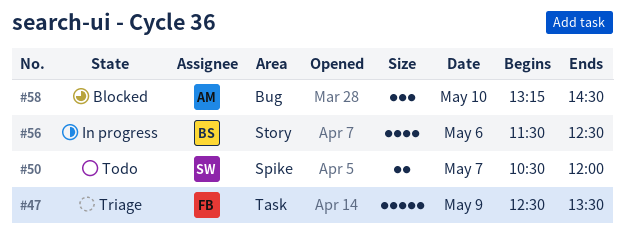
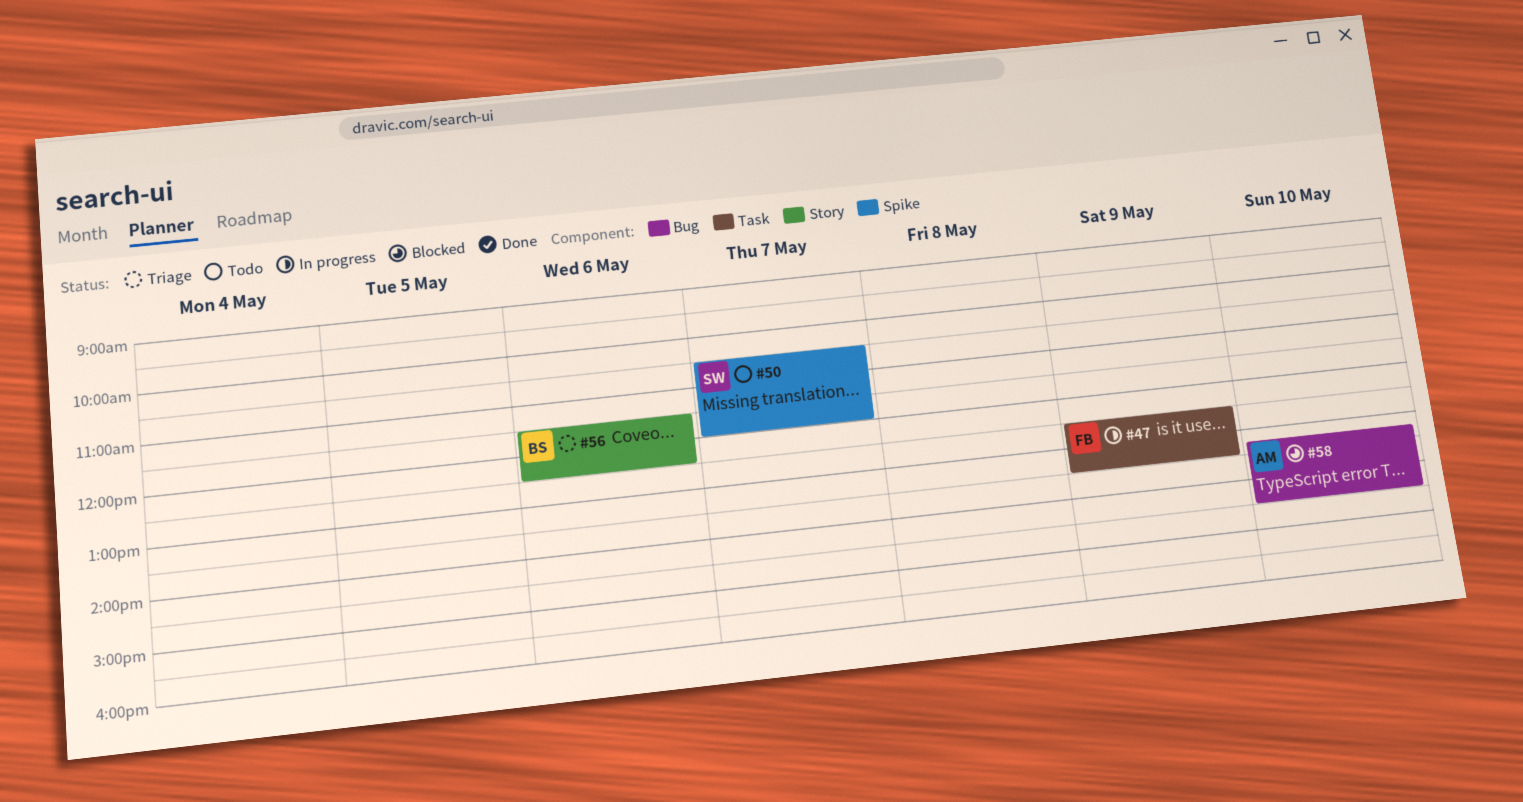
#47, status: Triage -> In progress
#56, status: In progress -> Triage

